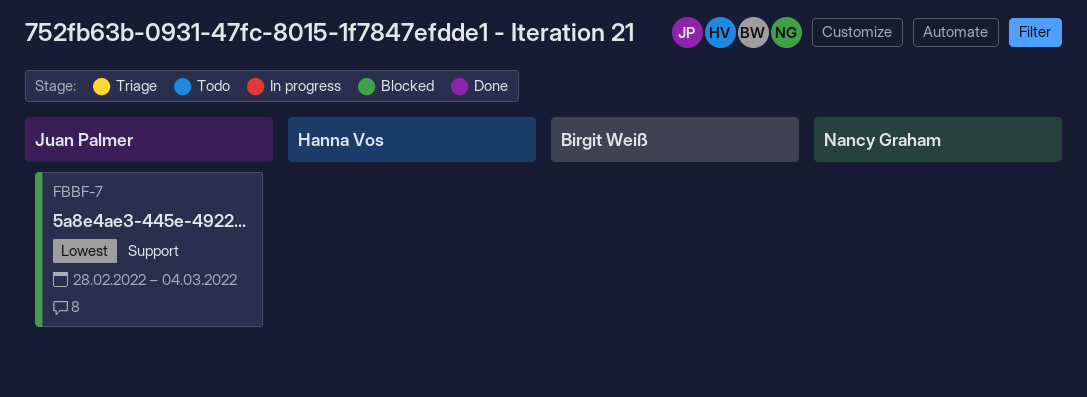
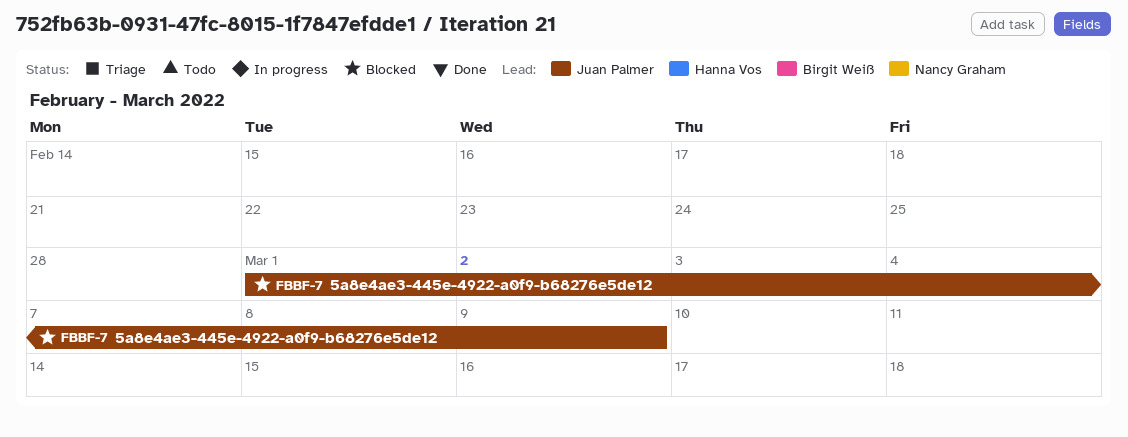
FBBF-7, start: Feb 28 -> Mar 1
FBBF-7, due: Mar 4 -> Mar 9

